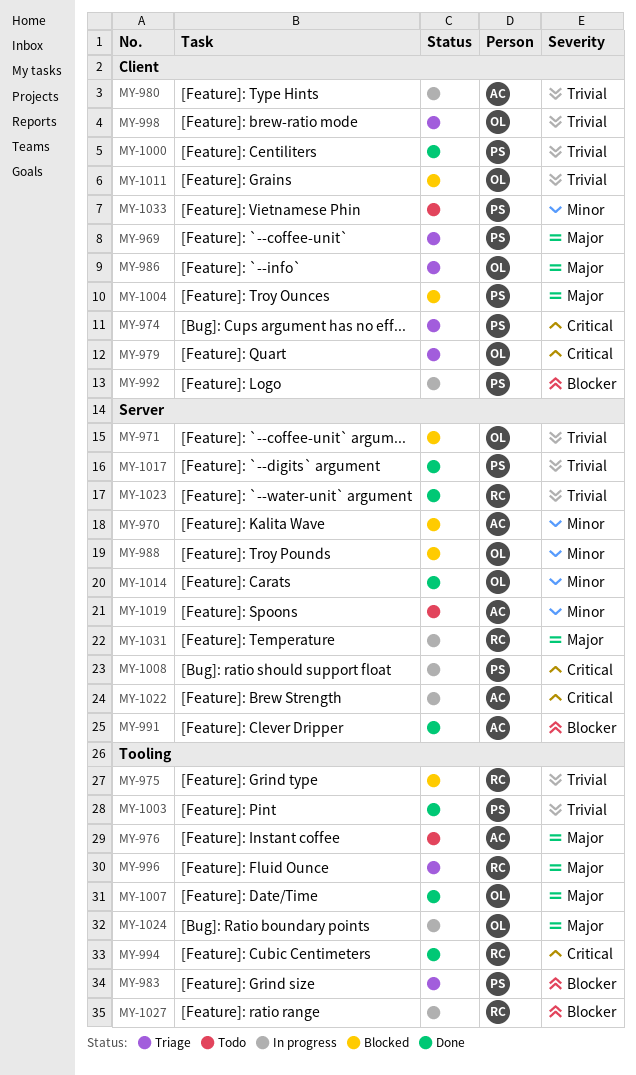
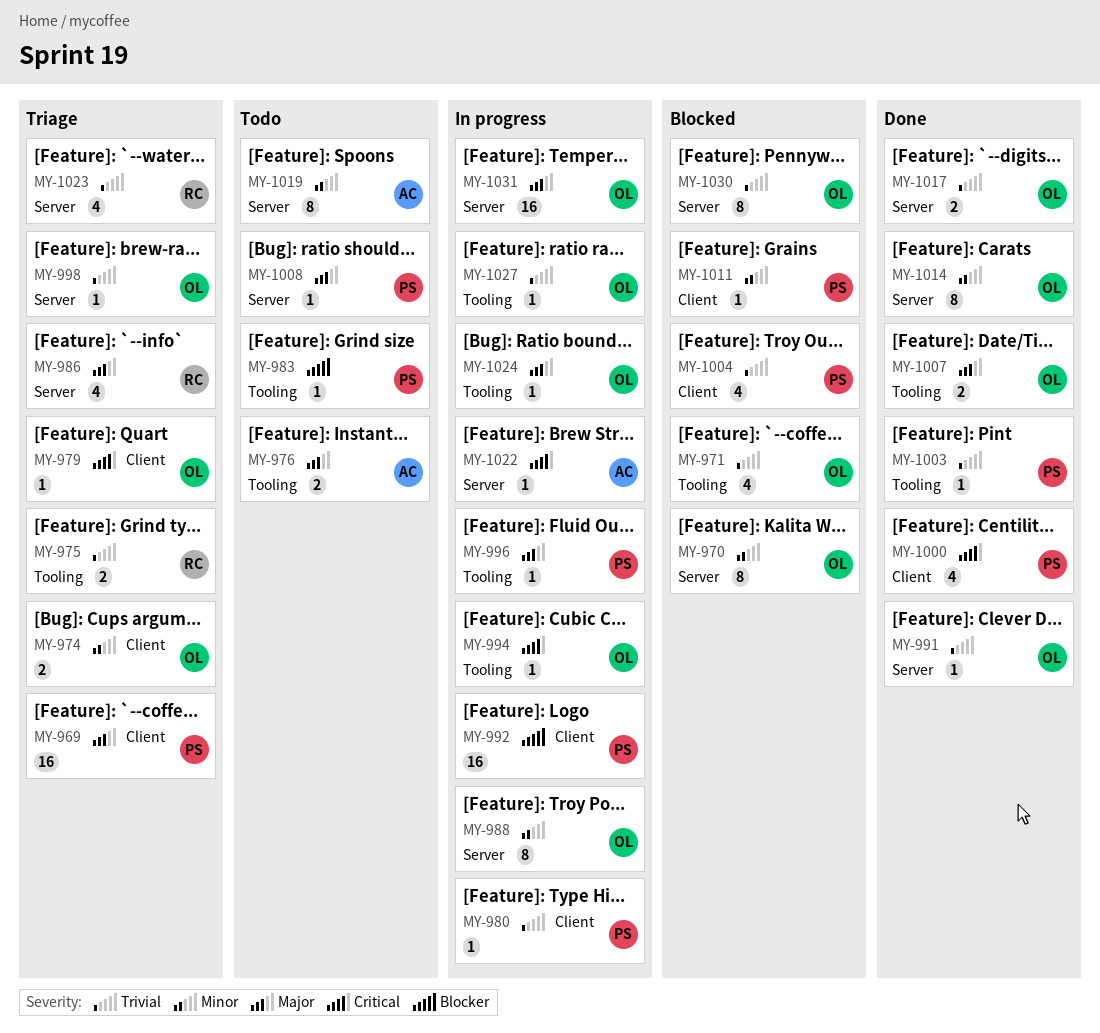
MY-970, owner: AC -> OL
MY-971, label: Server -> Tooling
MY-974, owner: PS -> OL
MY-974, priority: Critical -> Minor
MY-975, status: Blocked -> Triage
MY-980, owner: AC -> PS
MY-983, status: Triage -> Todo
MY-986, owner: OL -> RC
MY-986, label: Client -> Server
MY-988, status: Blocked -> In progress
MY-991, owner: AC -> OL
MY-991, priority: Blocker -> Trivial
MY-994, status: Done -> In progress
MY-994, owner: RC -> OL
MY-996, status: Triage -> In progress
MY-996, owner: RC -> PS
MY-998, label: Client -> Server
MY-1000, priority: Trivial -> Critical
MY-1004, priority: Major -> Trivial
MY-1008, status: In progress -> Todo
MY-1008, priority: Critical -> Major
MY-1011, owner: OL -> PS
MY-1011, priority: Trivial -> Minor
MY-1017, owner: PS -> OL
MY-1023, status: Done -> Triage
MY-1027, owner: RC -> OL
MY-1027, priority: Blocker -> Trivial
MY-1030: none -> present
MY-1031, owner: RC -> OL
MY-1033: present -> none

